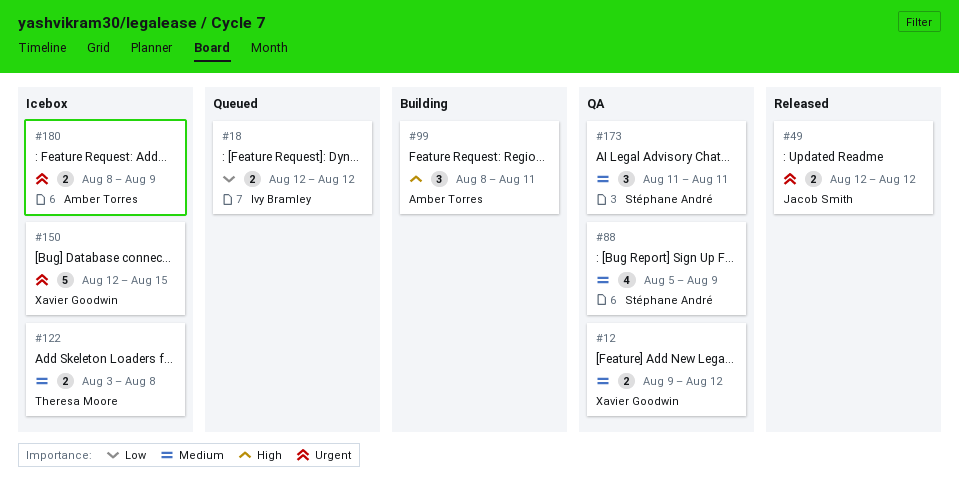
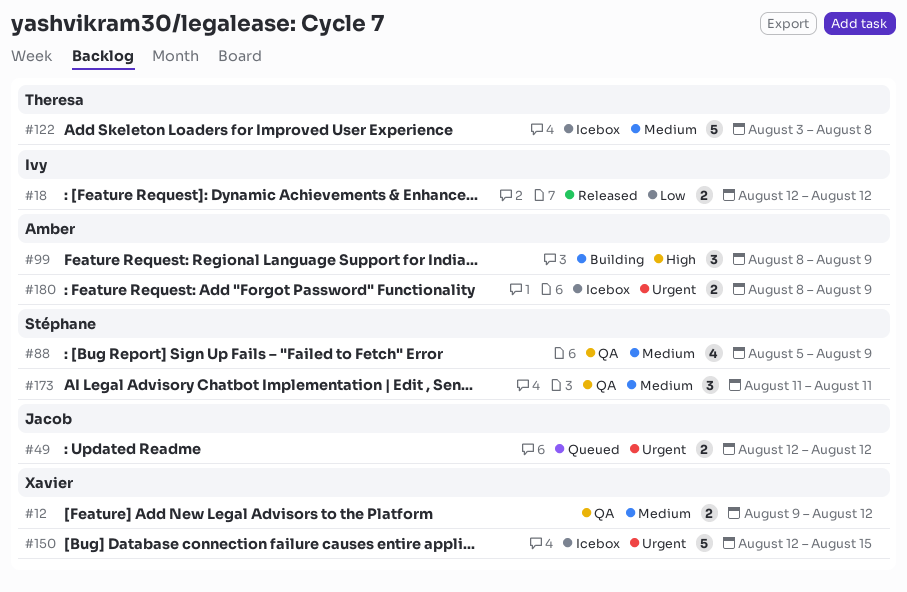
#18, status: Queued -> Released
#49, status: Released -> Queued
#99, due: Aug 11 -> Aug 9
#122, estimate: 2 -> 5

